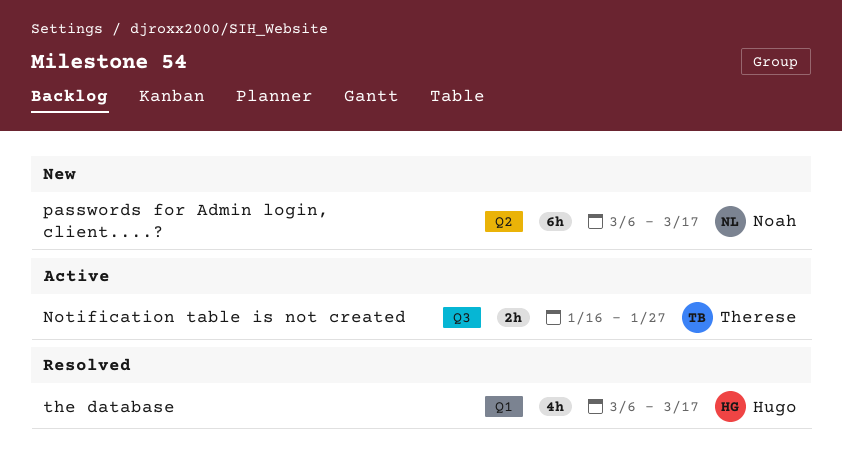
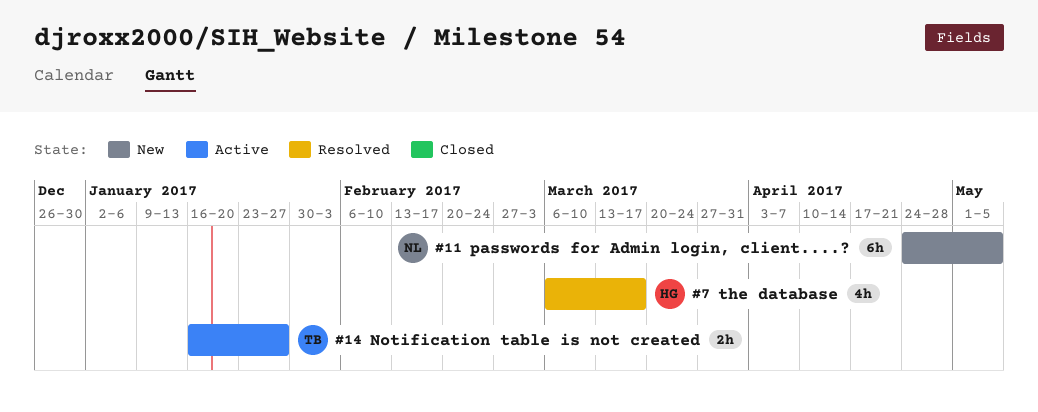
passwords for Admin login, client....?, start: Mar 6 -> Apr 24
passwords for Admin login, client....?, due: Mar 17 -> May 5

